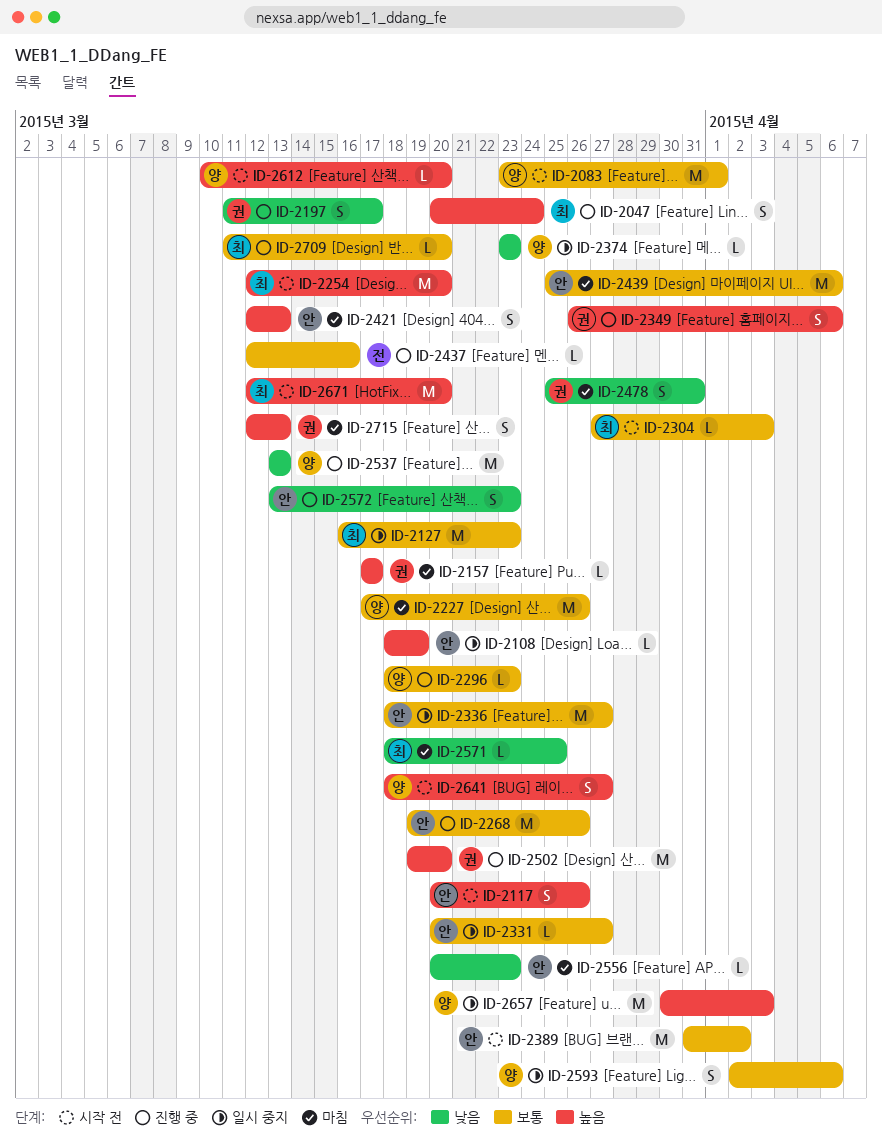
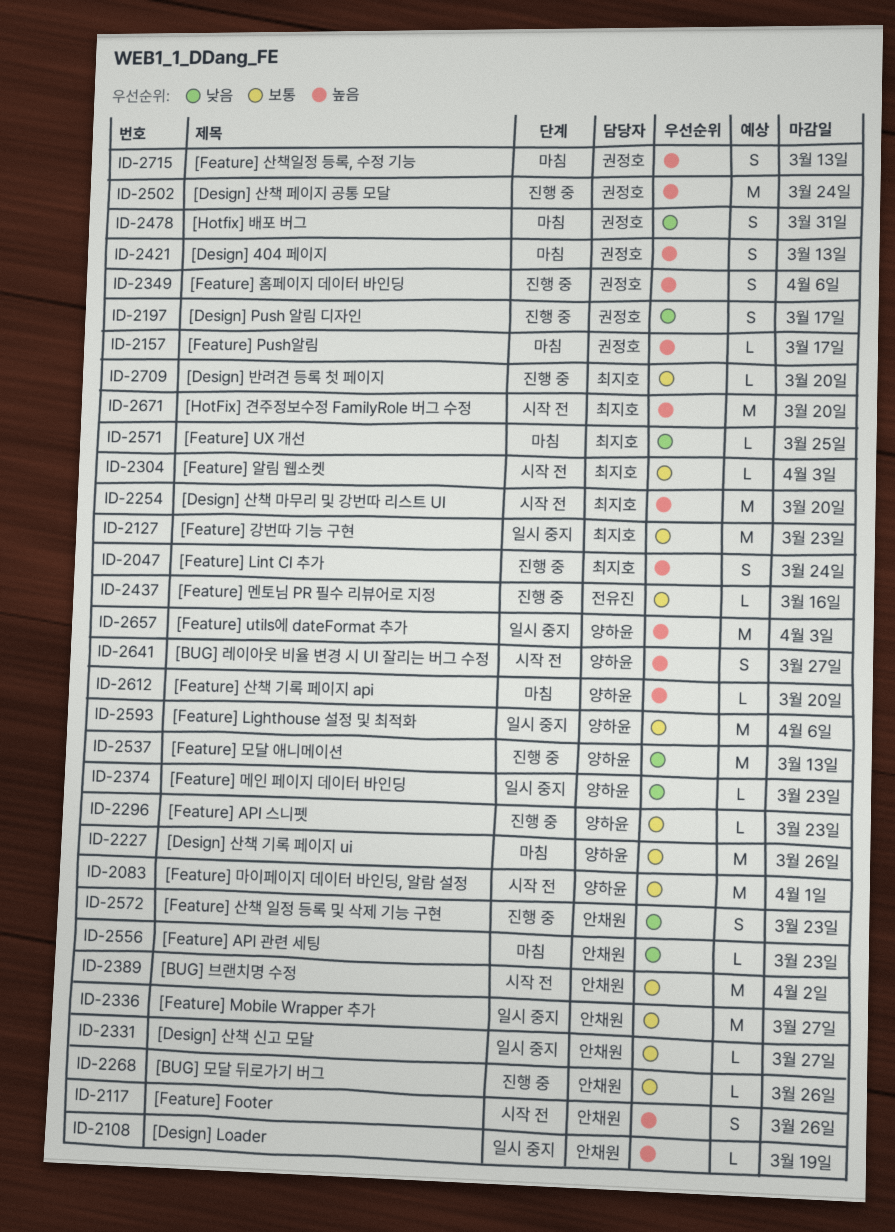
ID-2268, estimate: M -> L
ID-2421, owner: 안채원 -> 권정호
ID-2439: present -> none
ID-2502, due: Mar 20 -> Mar 24
ID-2593, estimate: S -> M
ID-2612, status: 시작 전 -> 마침

